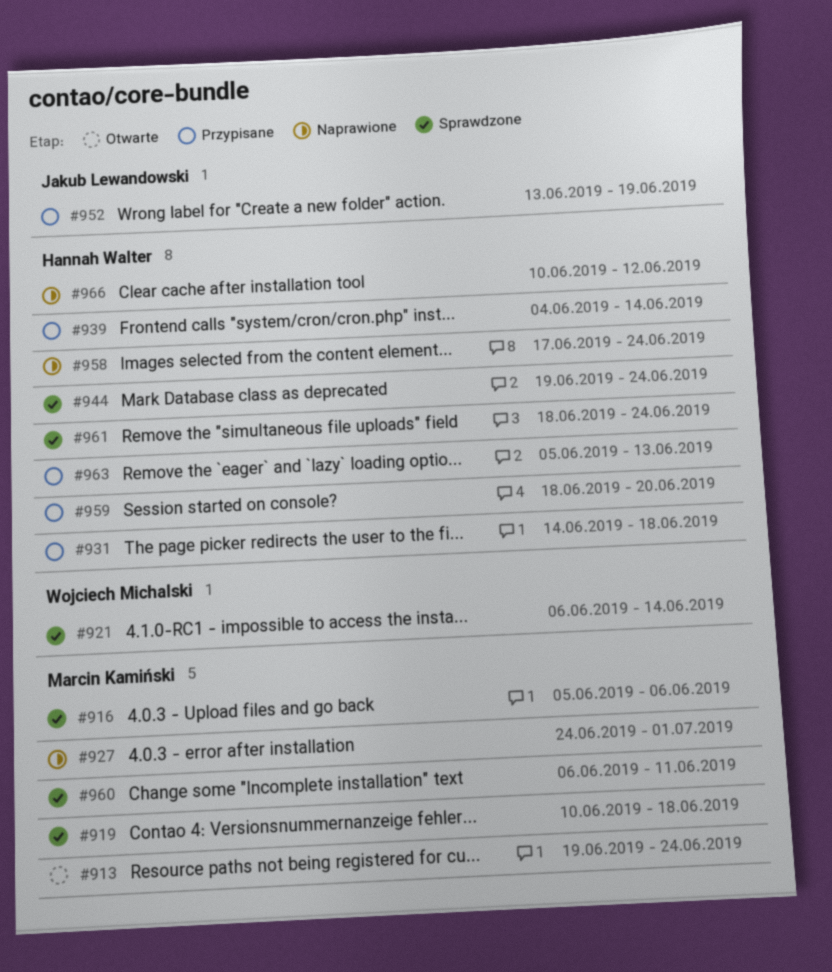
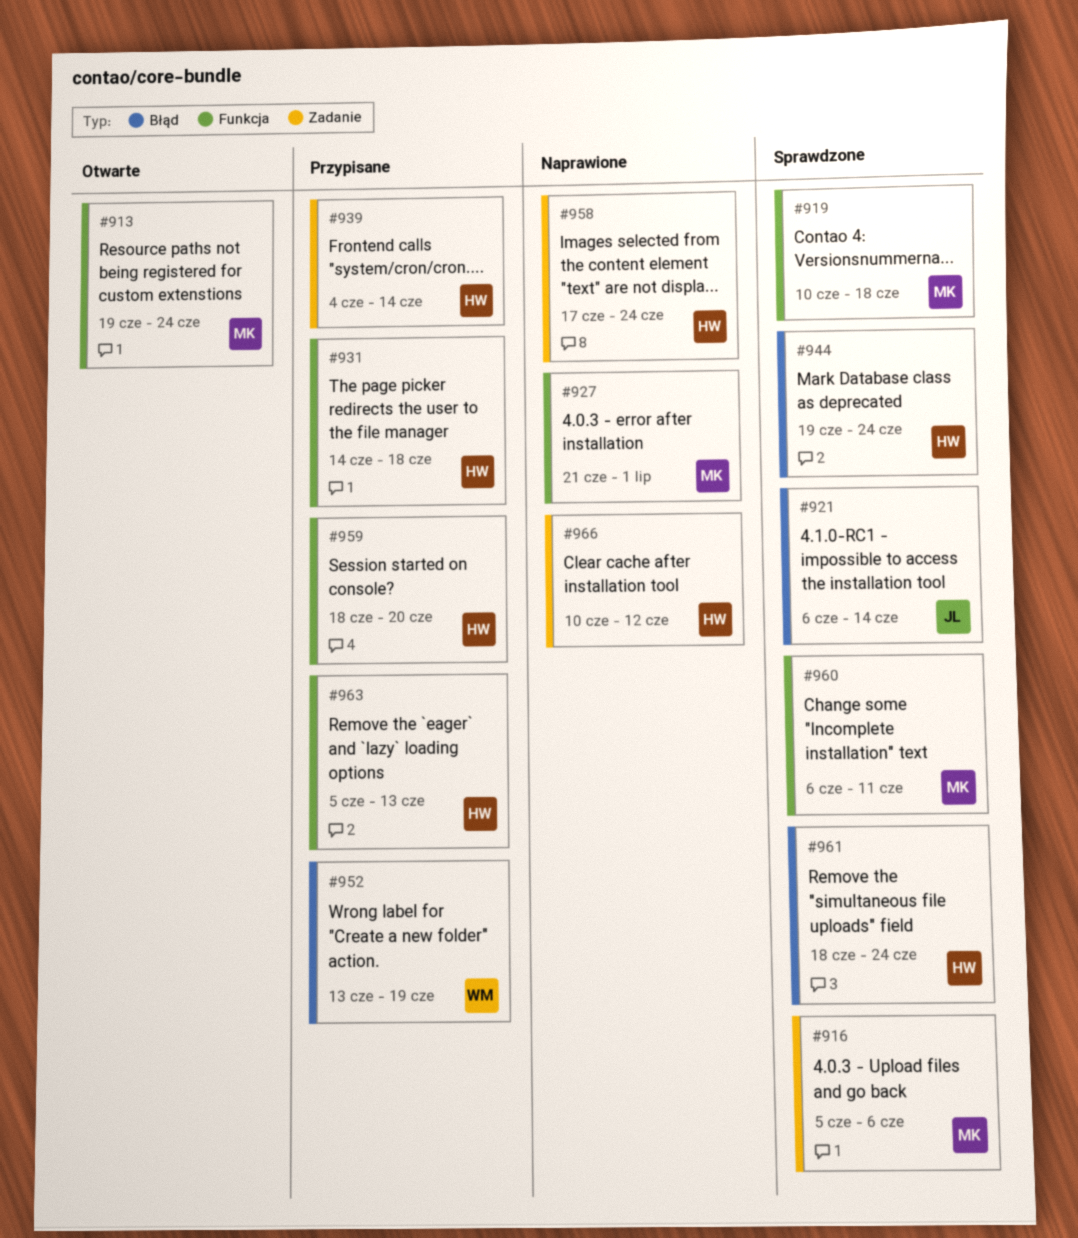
#921, owner: Wojciech Michalski -> Jakub Lewandowski
#927, start: Jun 24 -> Jun 21
#952, owner: Jakub Lewandowski -> Wojciech Michalski

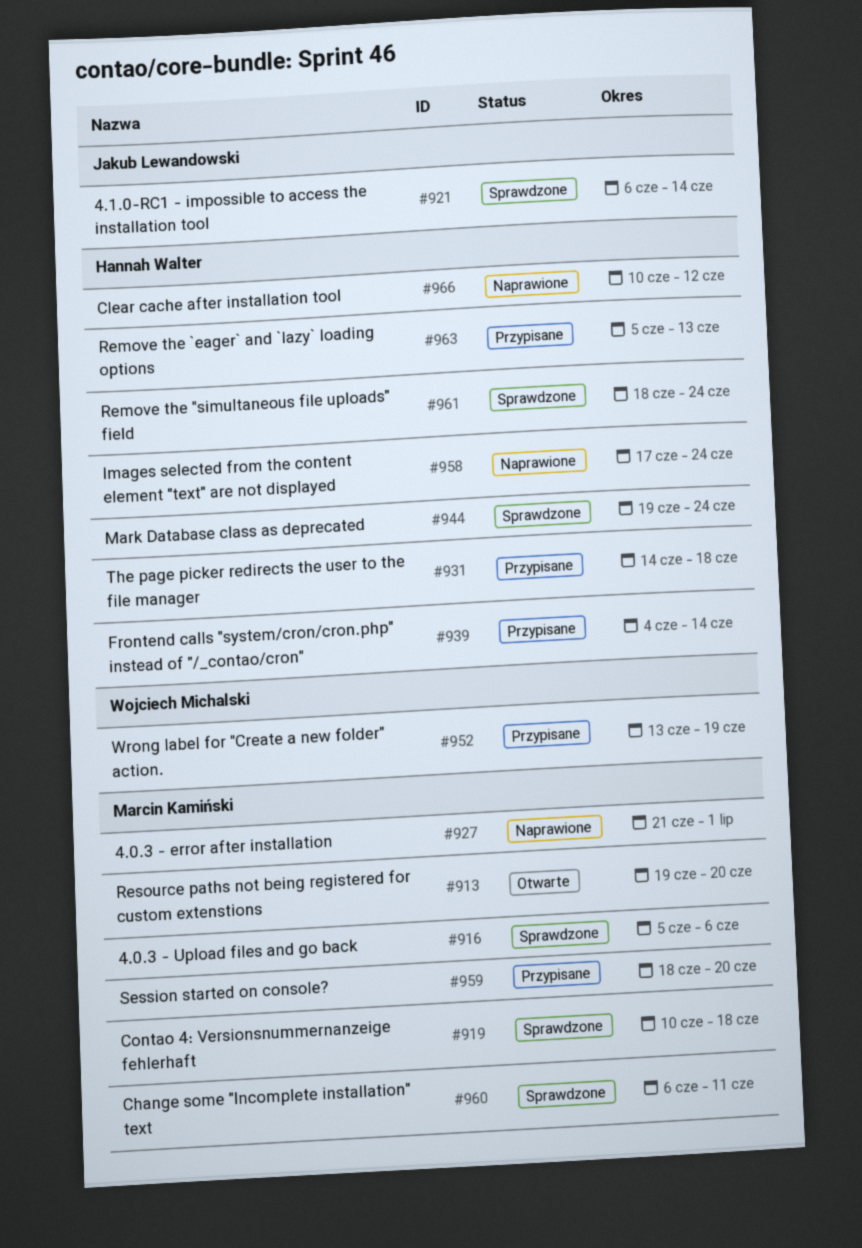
#913, due: Jun 24 -> Jun 20
#959, owner: Hannah Walter -> Marcin Kamiński

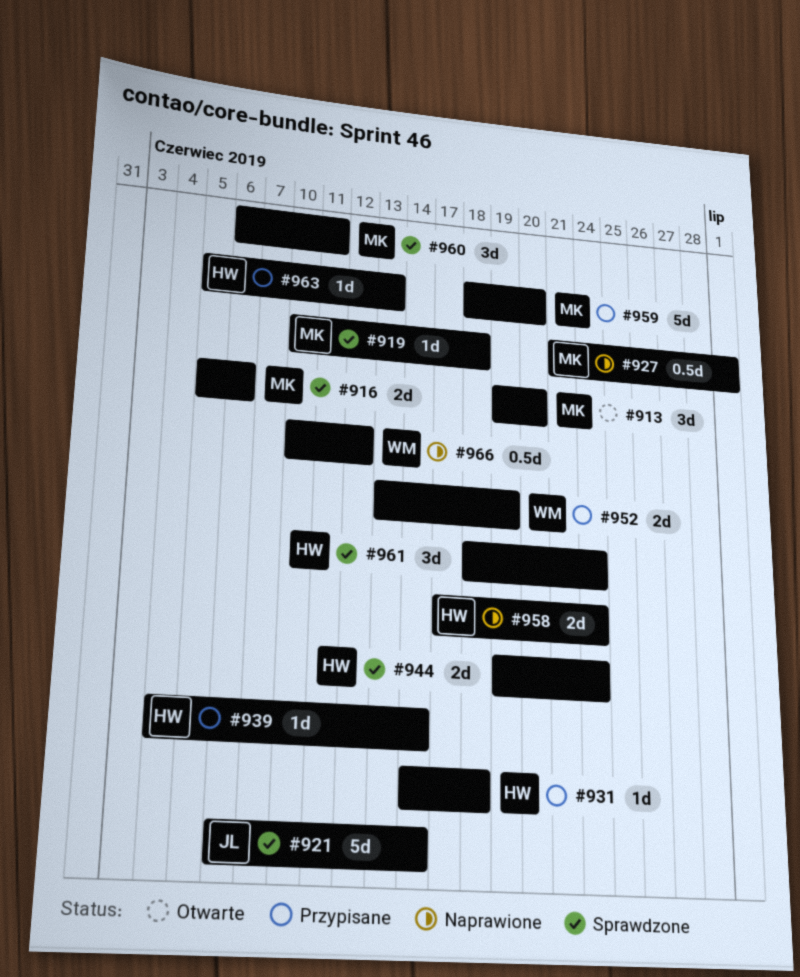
#966, owner: Hannah Walter -> Wojciech Michalski

